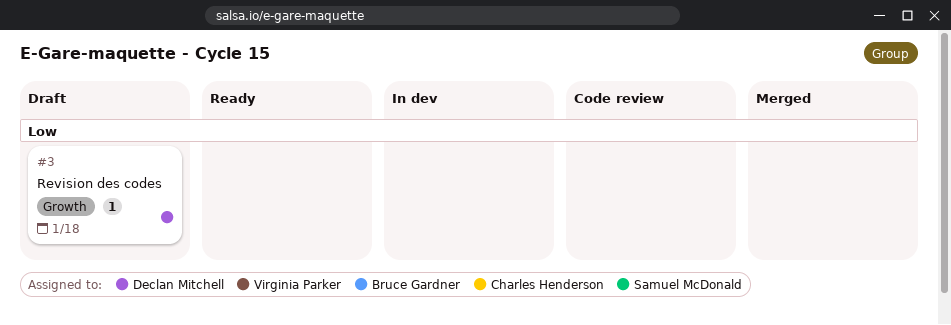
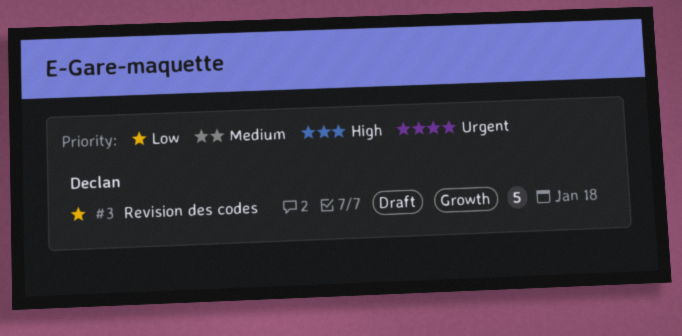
#3, estimate: 1 -> 5

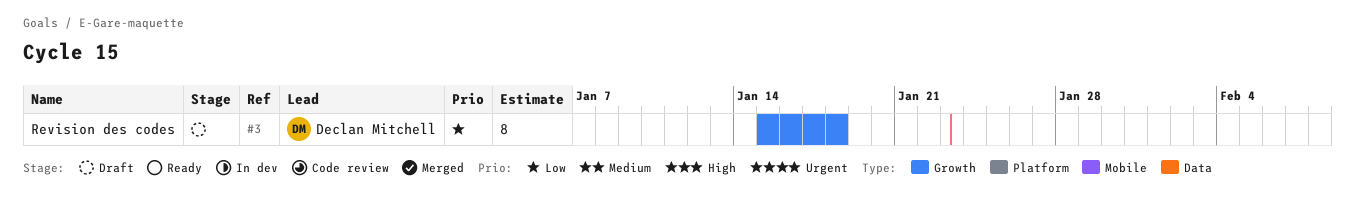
#3, estimate: 5 -> 8

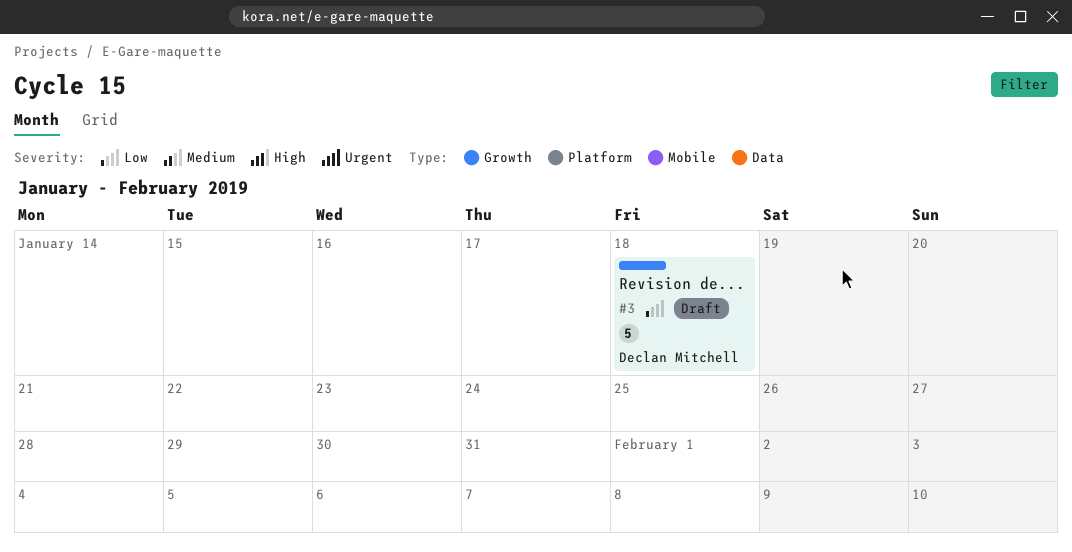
#3, estimate: 8 -> 5

